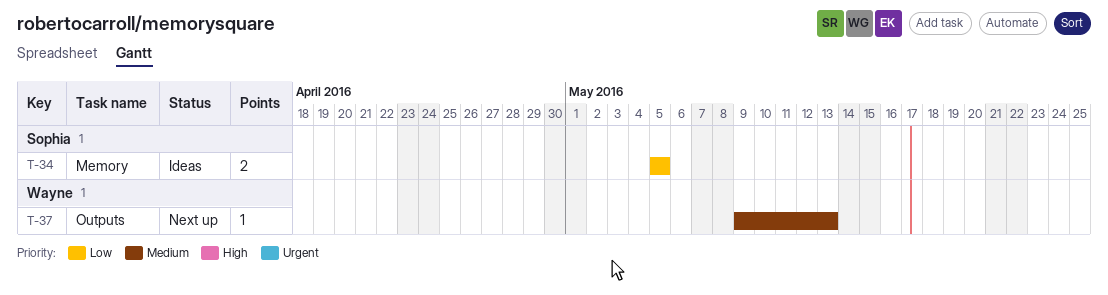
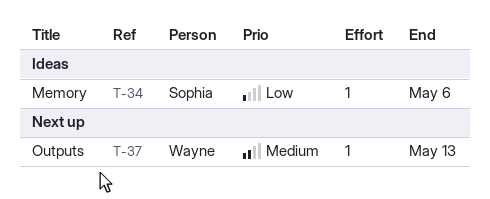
T-34, estimate: 2 -> 1
T-34, due: May 5 -> May 6

